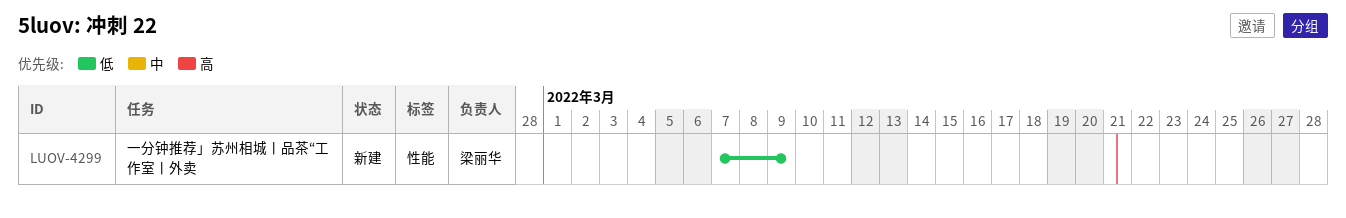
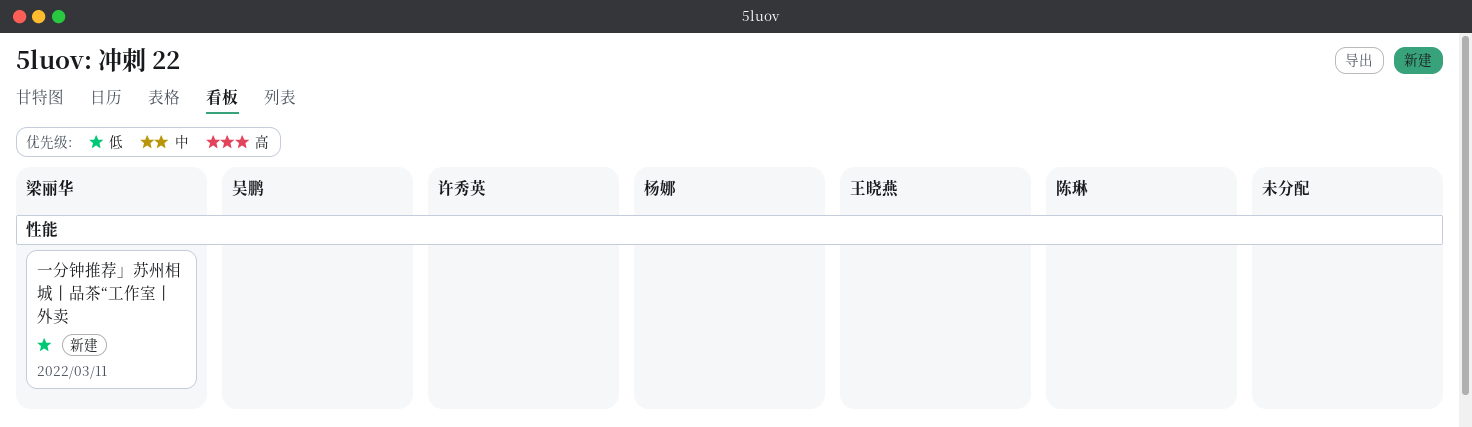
一分钟推荐」苏州相城丨品茶“工作室丨外卖, due: Mar 9 -> Mar 11

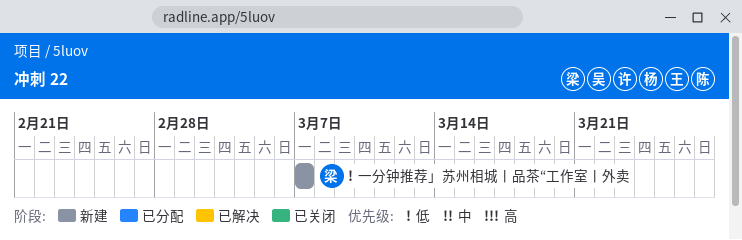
一分钟推荐」苏州相城丨品茶“工作室丨外卖, due: Mar 11 -> Mar 7

